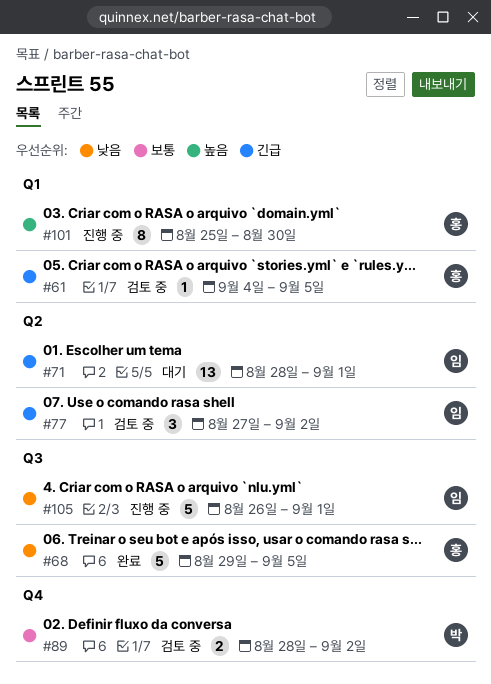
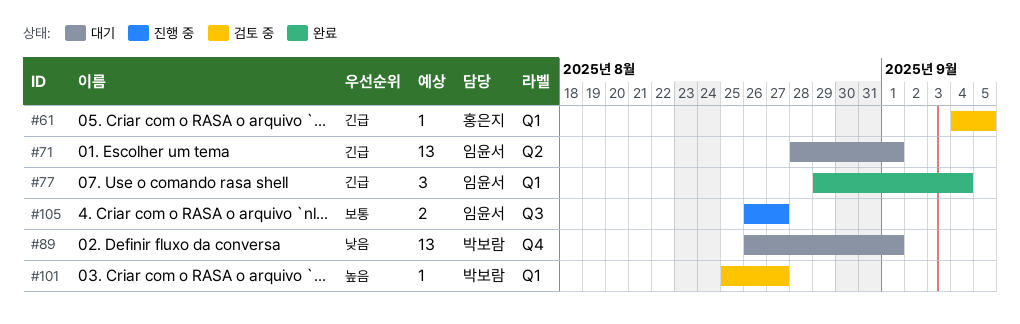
#68: present -> none
#77, status: 검토 중 -> 완료
#77, label: Q2 -> Q1
#77, start: Aug 27 -> Aug 29
#77, due: Sep 2 -> Sep 4
#89, status: 검토 중 -> 대기
#89, priority: 보통 -> 낮음
#89, estimate: 2 -> 13
#89, start: Aug 28 -> Aug 26
#89, due: Sep 2 -> Sep 1
#101, status: 진행 중 -> 검토 중
#101, owner: 홍은지 -> 박보람
#101, estimate: 8 -> 1
#101, due: Aug 30 -> Aug 27
#105, priority: 낮음 -> 보통
#105, estimate: 5 -> 2
#105, due: Sep 1 -> Aug 27

